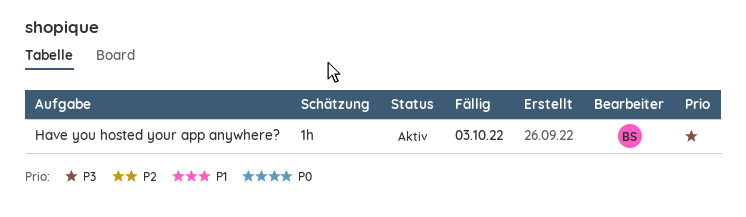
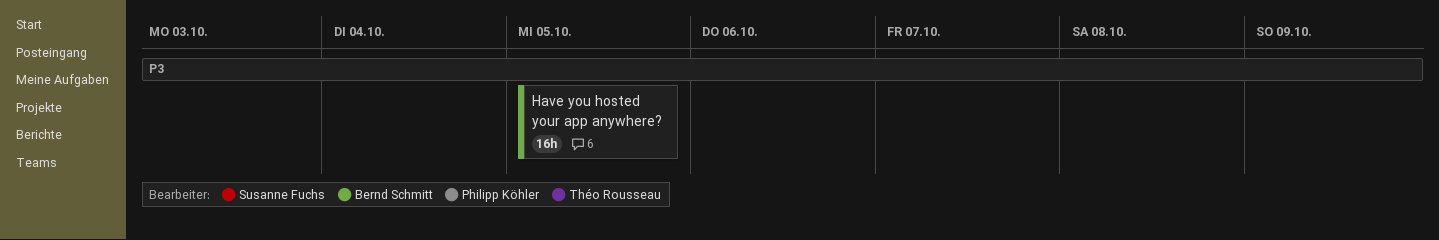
Have you hosted your app anywhere?, estimate: 1h -> 16h
Have you hosted your app anywhere?, due: Oct 3 -> Oct 5

